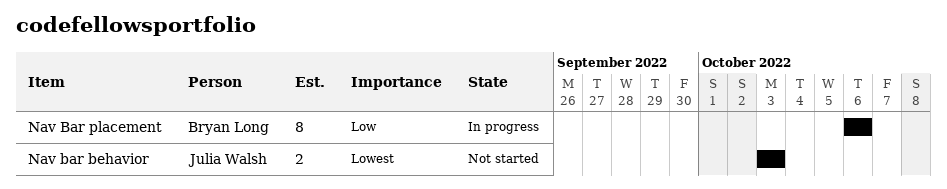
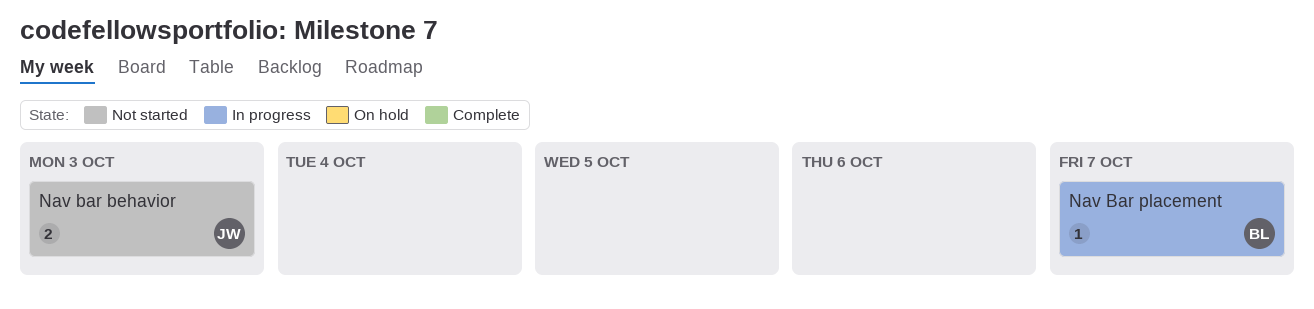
Nav Bar placement, estimate: 8 -> 1
Nav Bar placement, due: Oct 6 -> Oct 7

